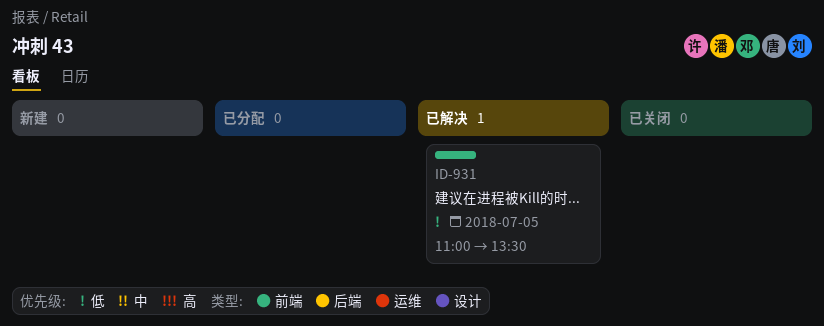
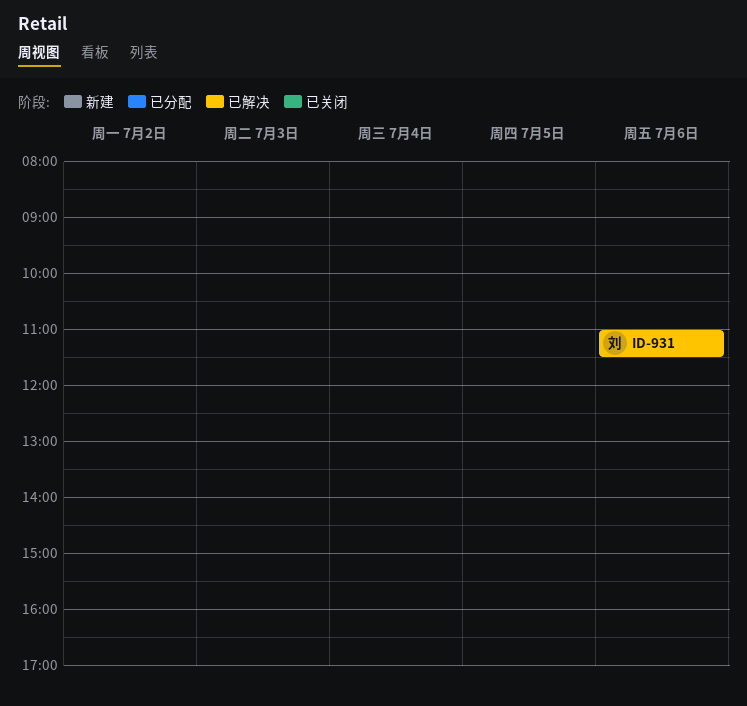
ID-931, day: Jul 5 -> Jul 6
ID-931, ends: 13:30 -> 11:30

